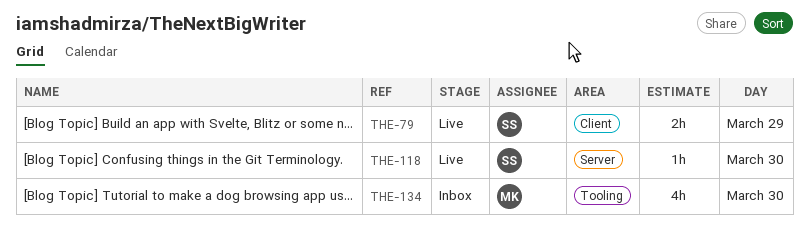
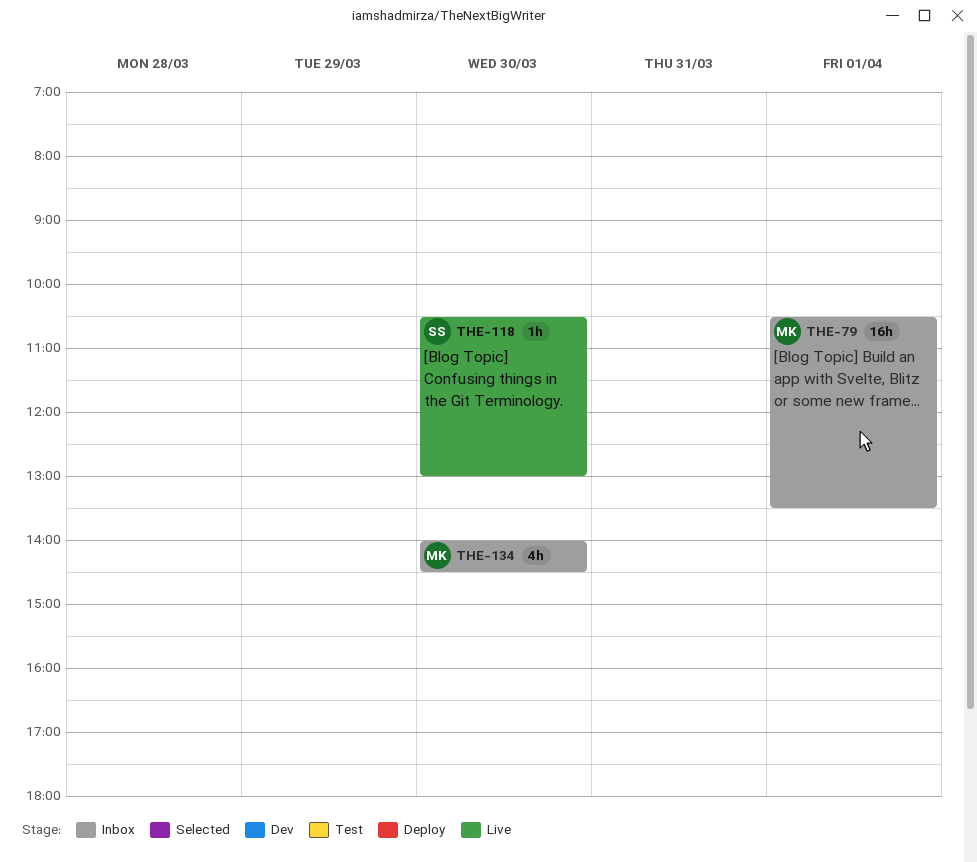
THE-79, status: Live -> Inbox
THE-79, owner: SS -> MK
THE-79, estimate: 2h -> 16h
THE-79, day: Mar 29 -> Apr 1

